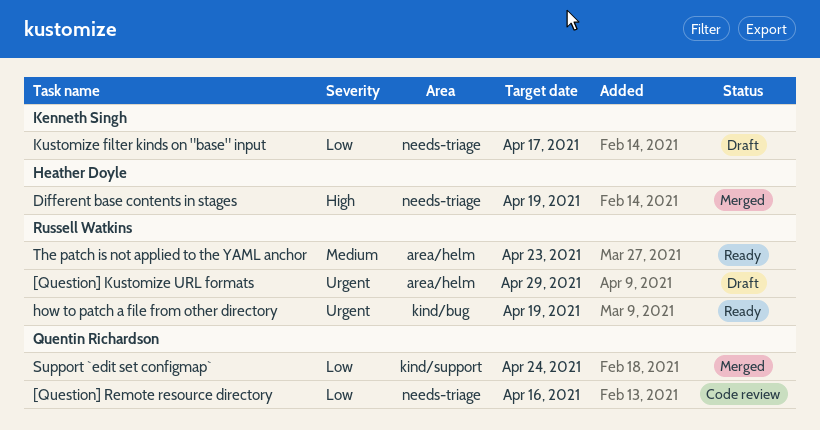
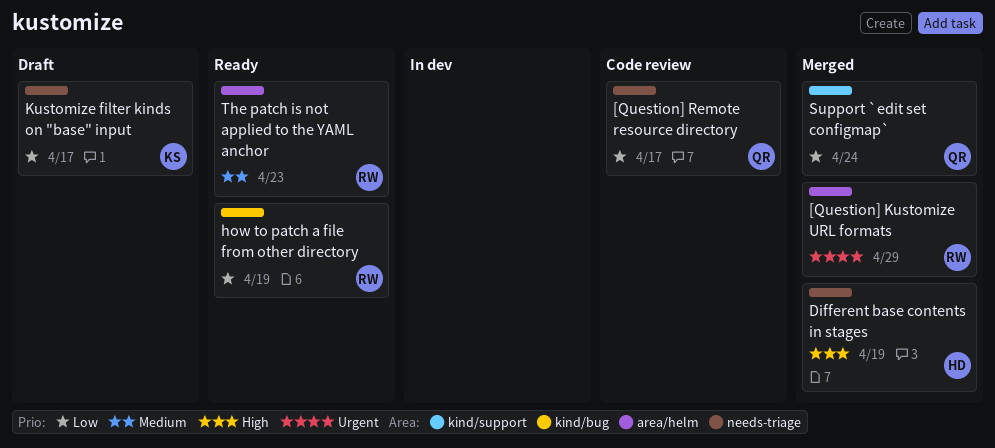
[Question] Kustomize URL formats, status: Draft -> Merged
[Question] Remote resource directory, due: Apr 16 -> Apr 17
how to patch a file from other directory, priority: Urgent -> Low

